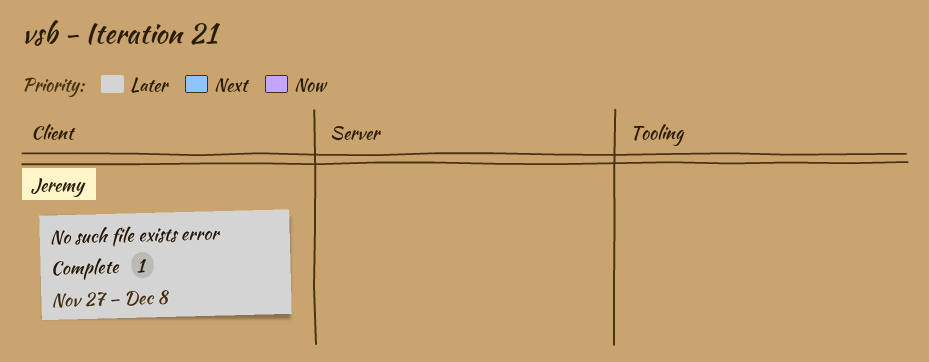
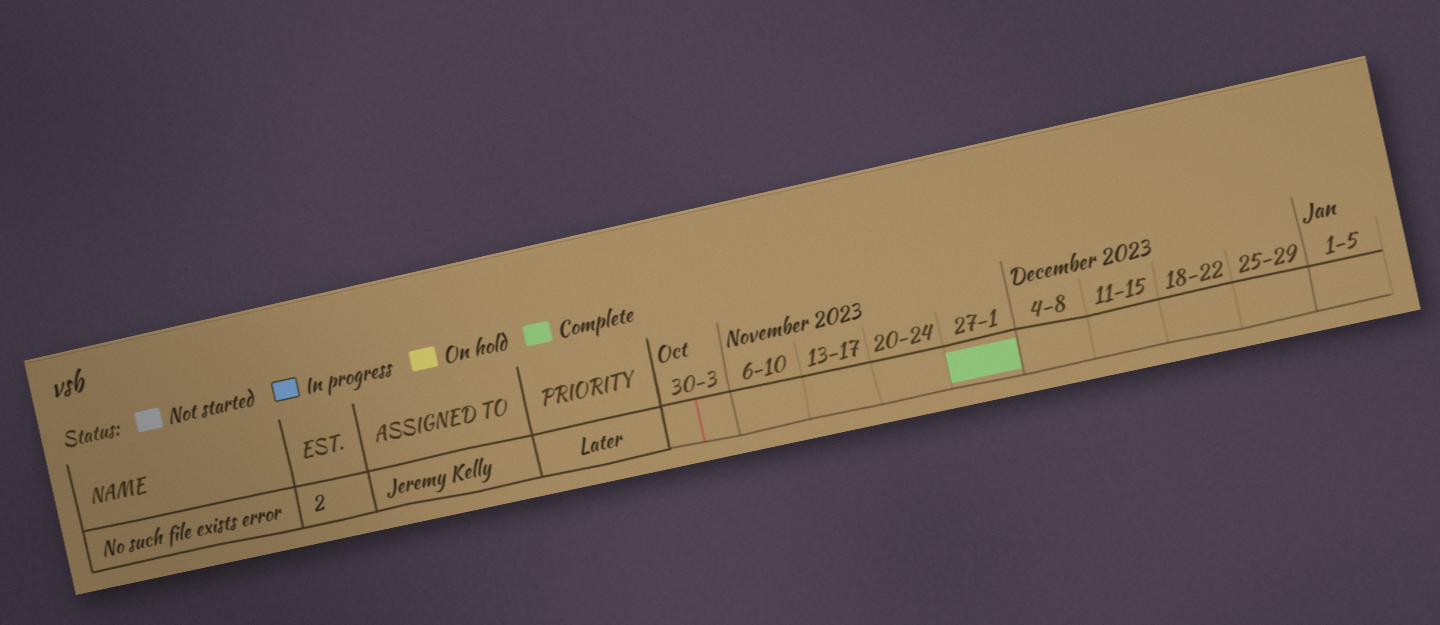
No such file exists error, estimate: 1 -> 2
No such file exists error, due: Dec 8 -> Dec 1

